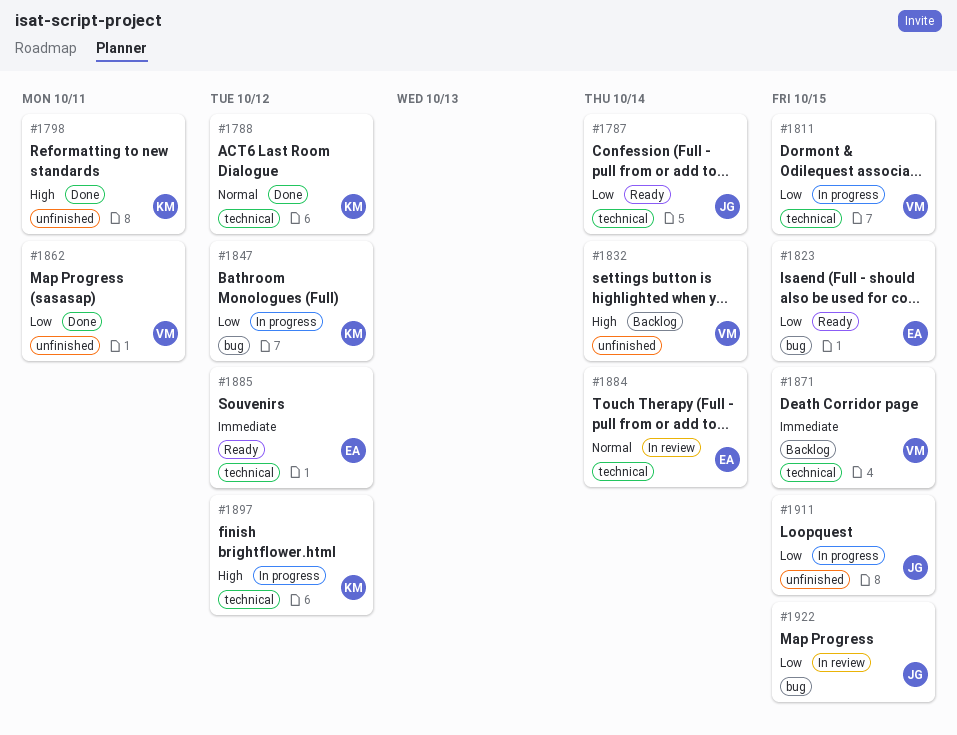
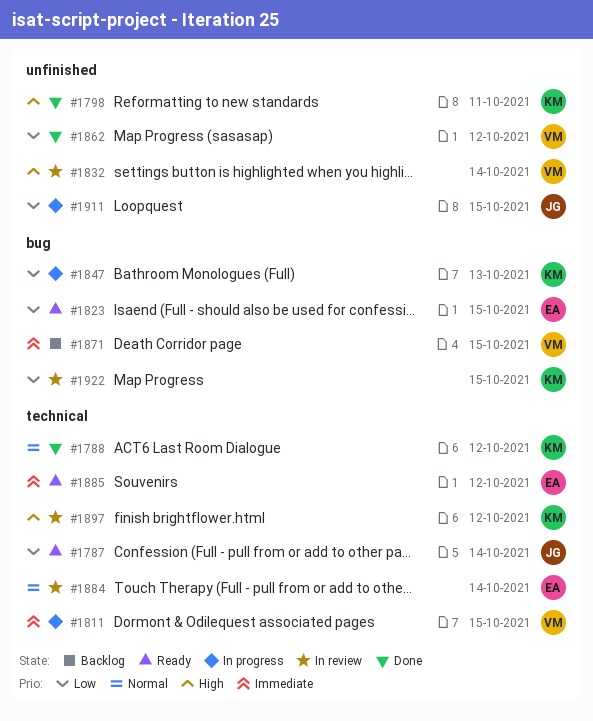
#1811, priority: Low -> Immediate
#1832, status: Backlog -> In review
#1847, due: Oct 12 -> Oct 13
#1862, due: Oct 11 -> Oct 12
#1871, label: technical -> bug
#1897, status: In progress -> In review
#1922, owner: JG -> KM

